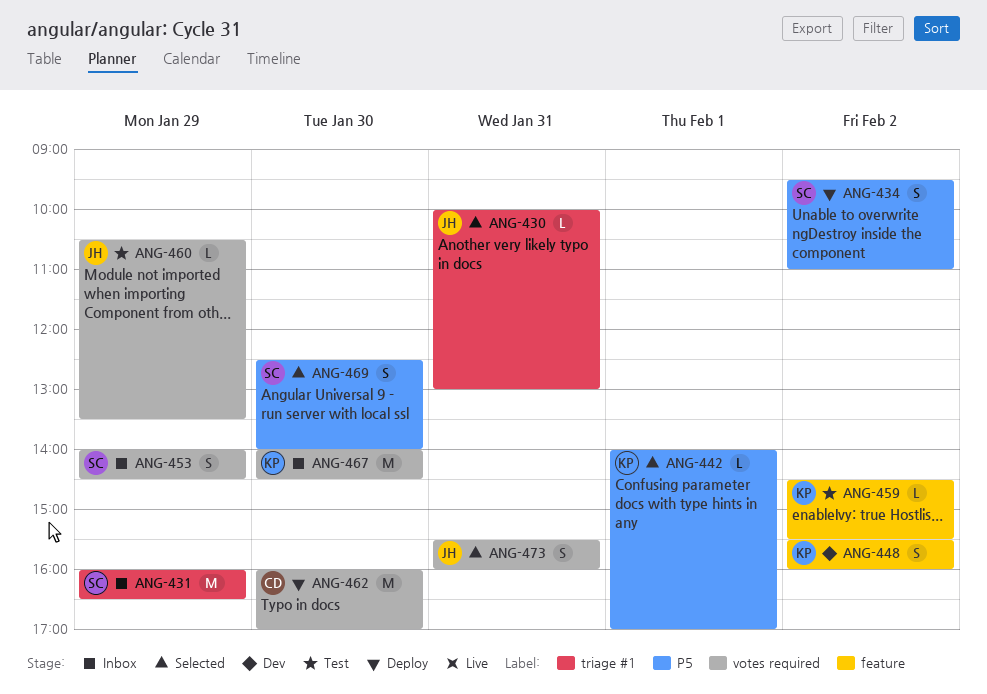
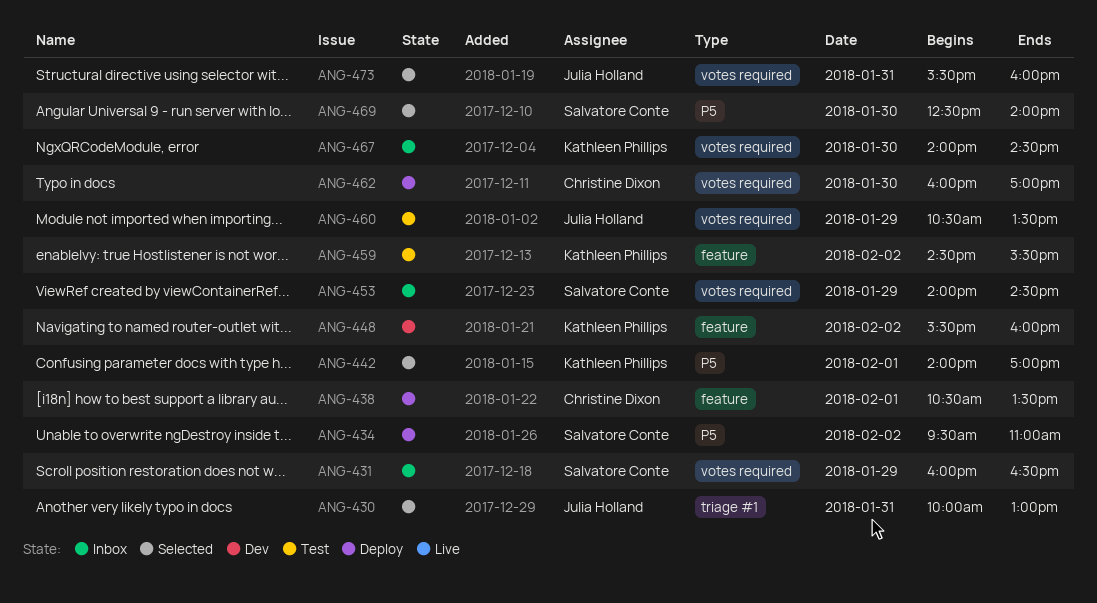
ANG-431, label: triage #1 -> votes required
ANG-438: none -> present

